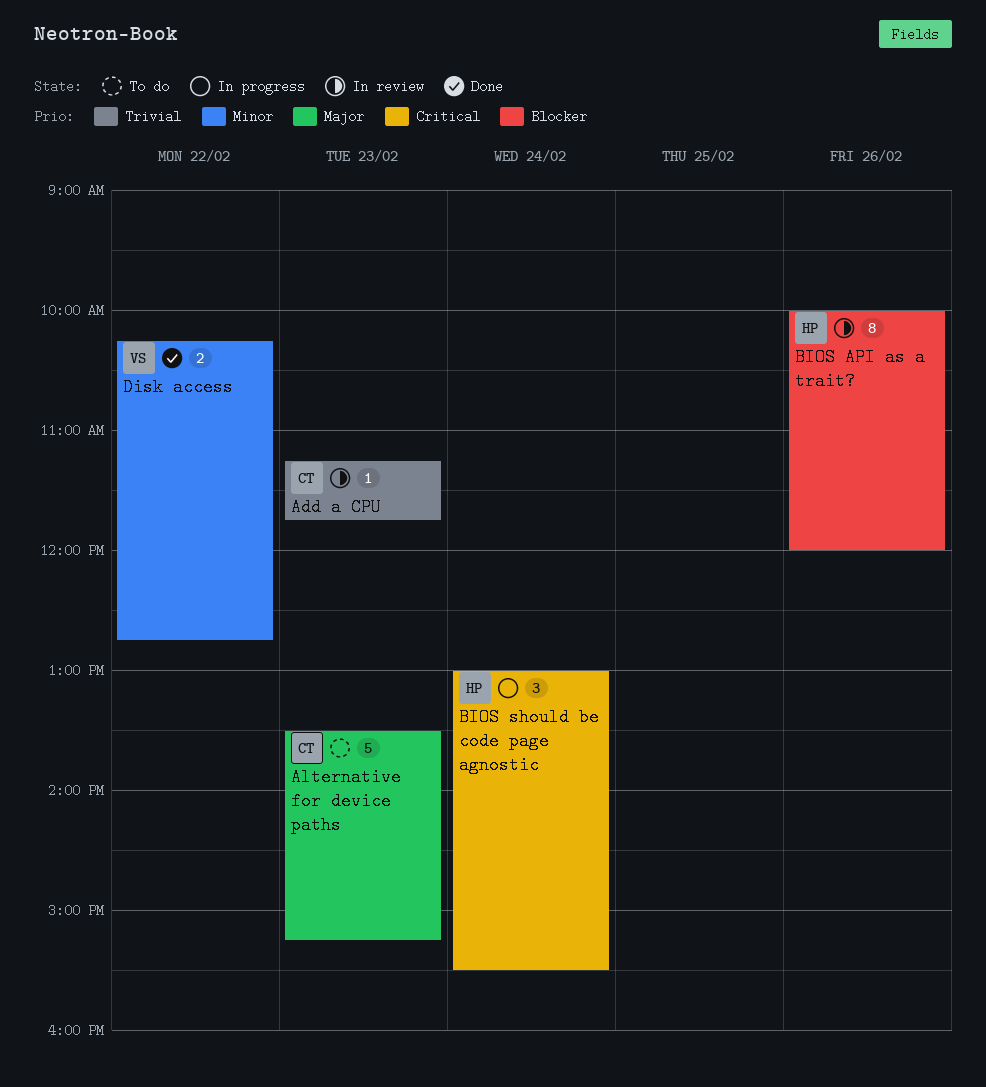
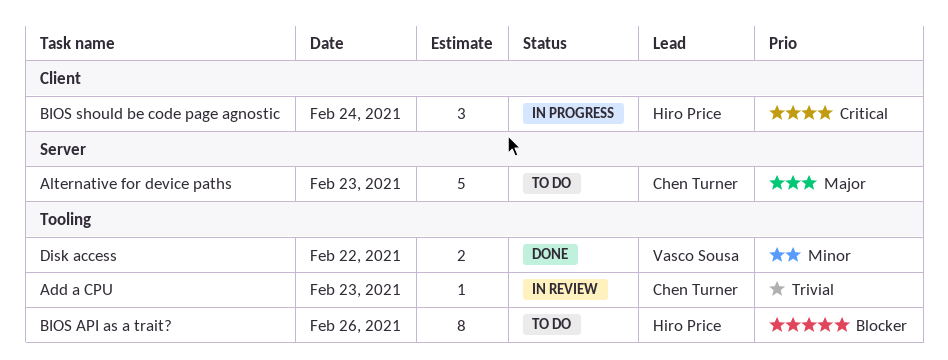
BIOS API as a trait?, status: In review -> To do

